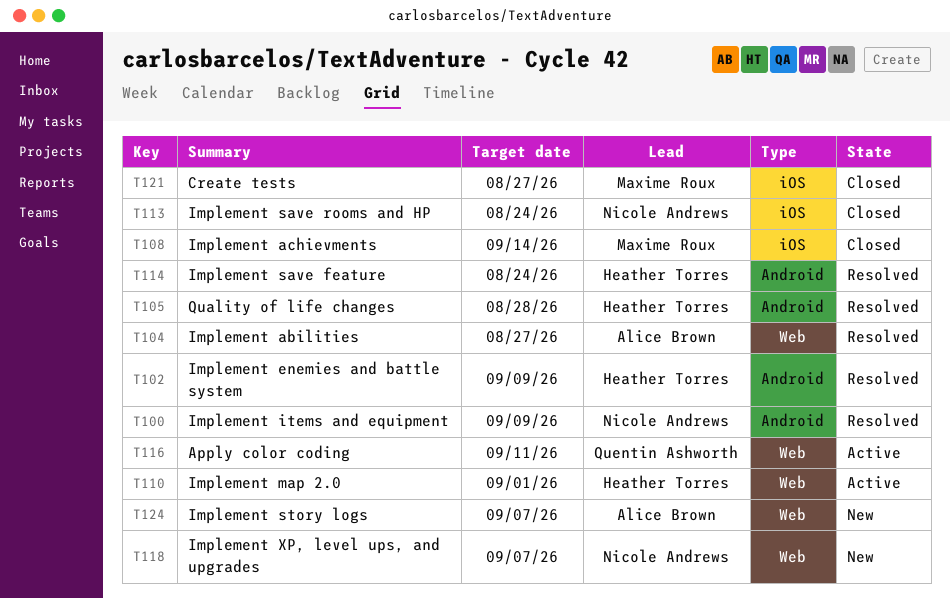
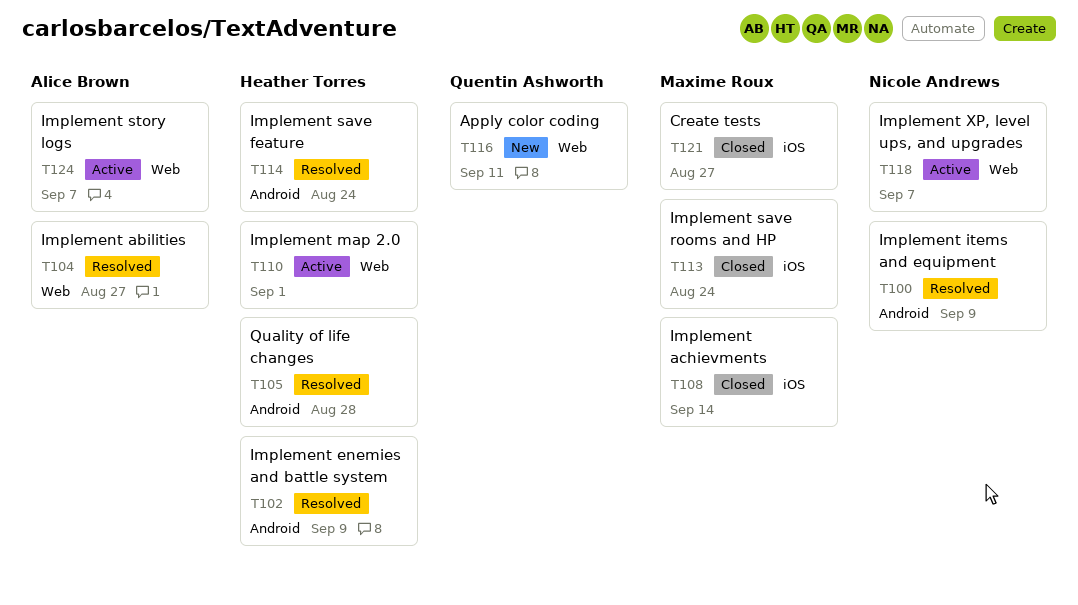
T113, owner: Nicole Andrews -> Maxime Roux
T116, status: Active -> New
T118, status: New -> Active
T124, status: New -> Active

